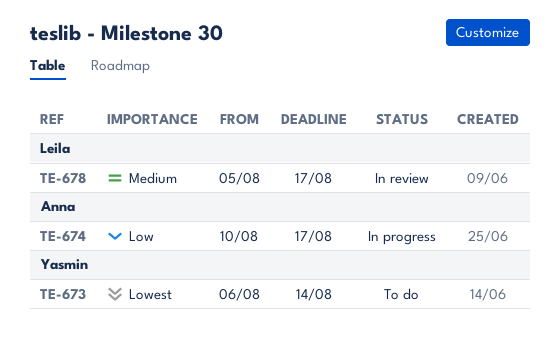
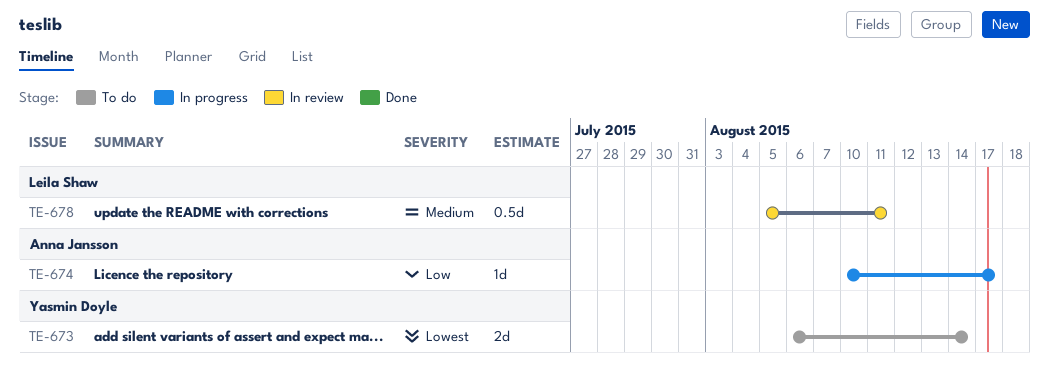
TE-678, due: Aug 17 -> Aug 11

